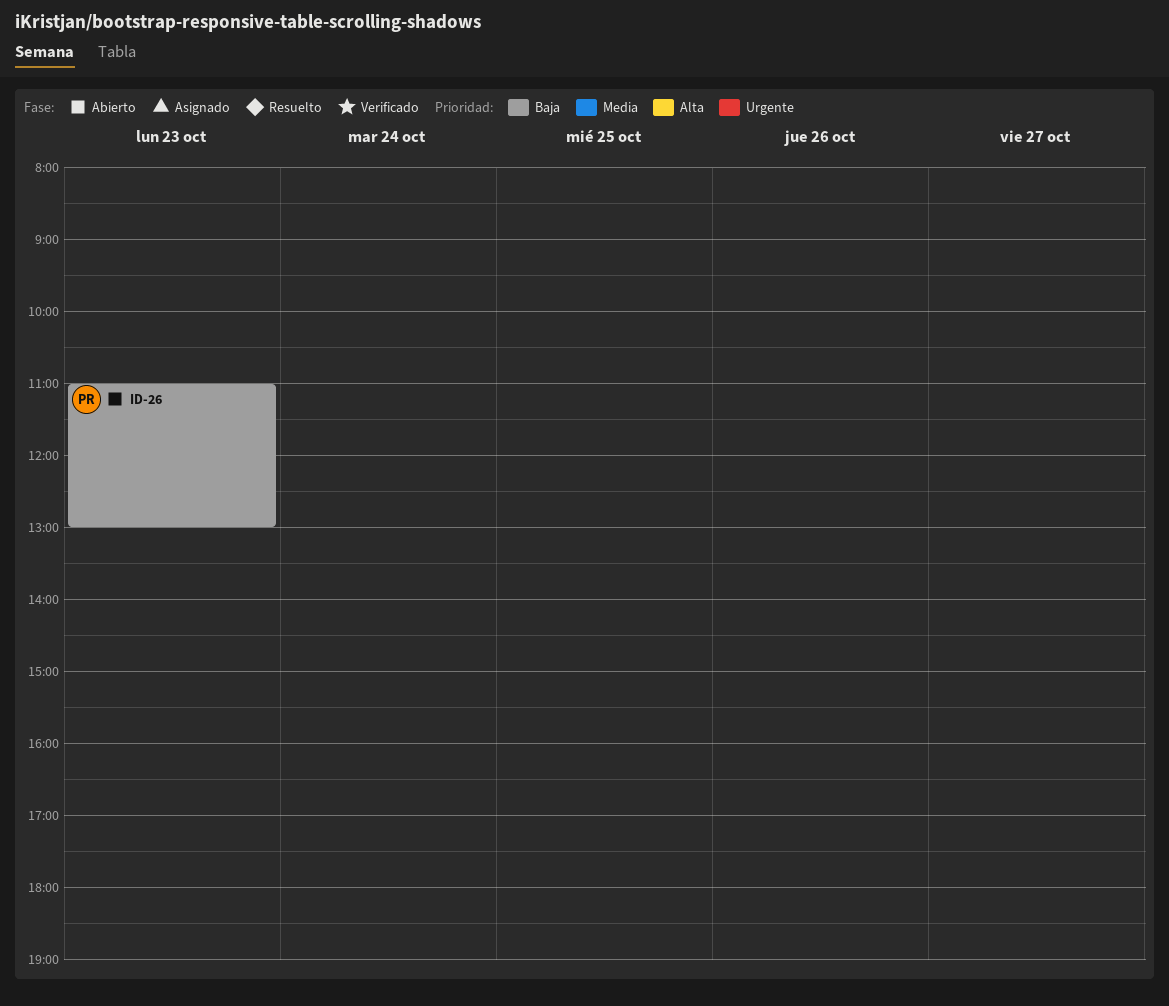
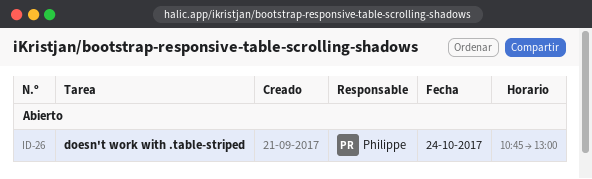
ID-26, day: Oct 23 -> Oct 24
ID-26, begins: 11:00 -> 10:45

